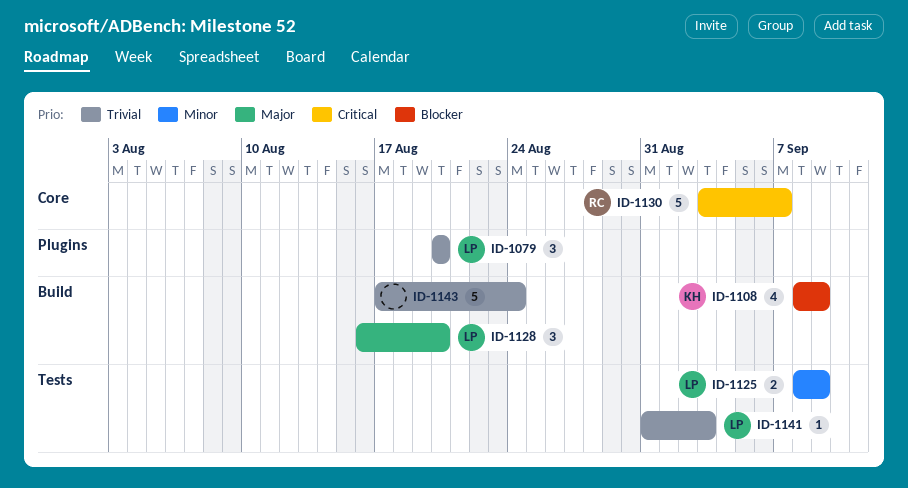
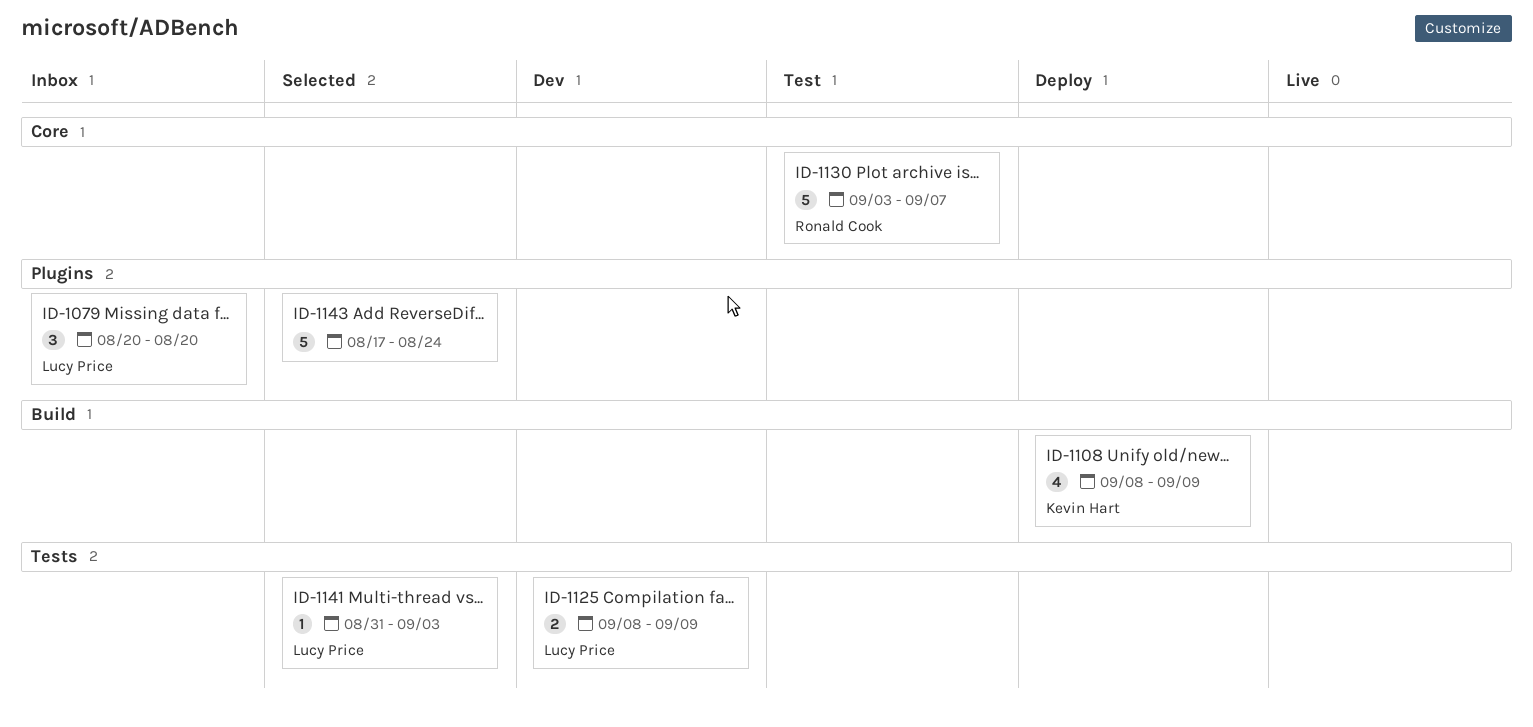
ID-1128: present -> none
ID-1143, label: Build -> Plugins

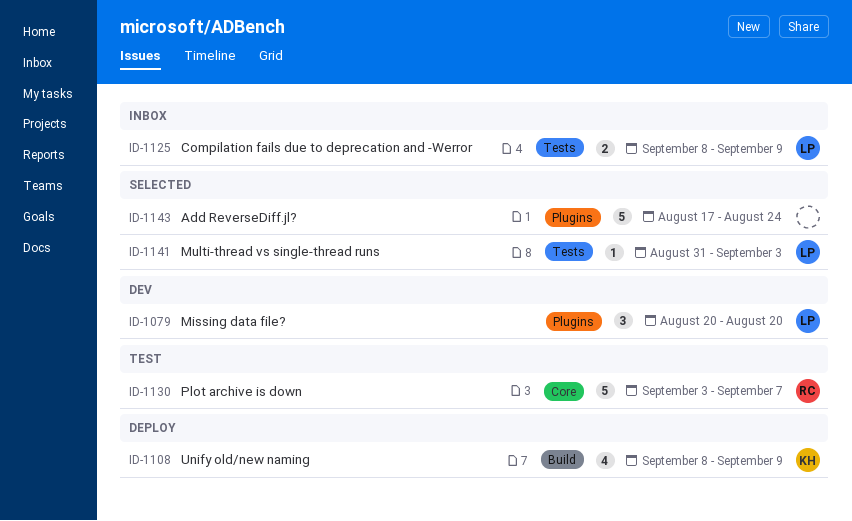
ID-1079, status: Inbox -> Dev
ID-1125, status: Dev -> Inbox

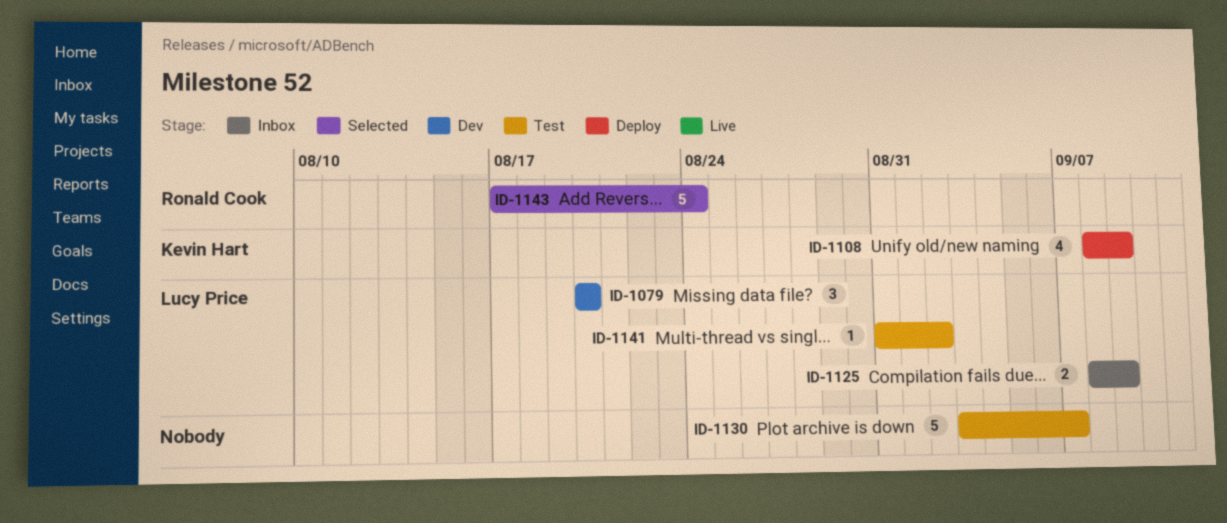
ID-1130, owner: Ronald Cook -> none
ID-1141, status: Selected -> Test
ID-1141, due: Sep 3 -> Sep 2
ID-1143, owner: none -> Ronald Cook

